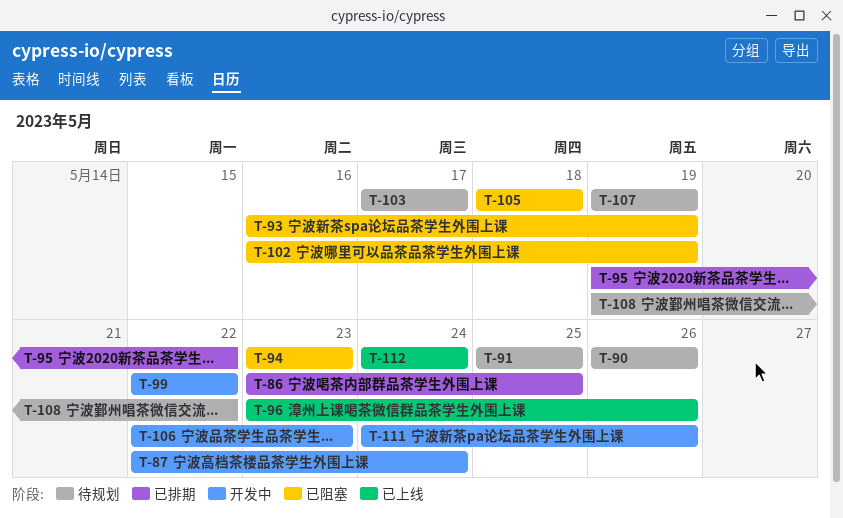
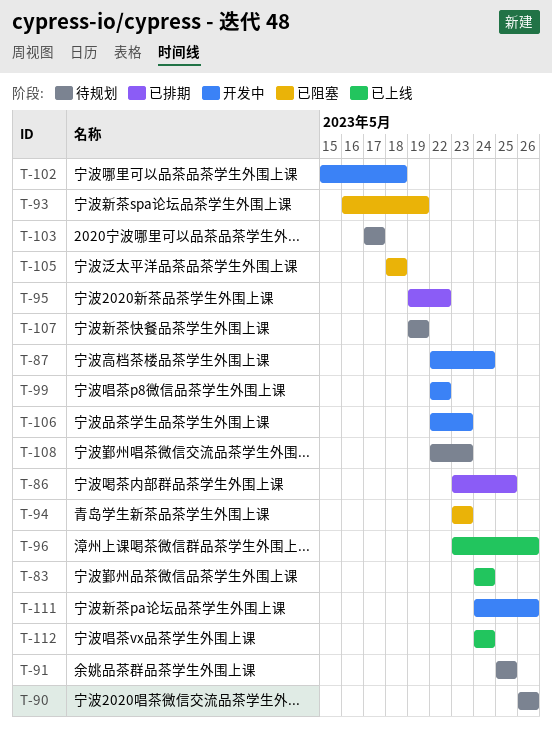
T-83: none -> present
T-102, status: 已阻塞 -> 开发中
T-102, start: May 16 -> May 15
T-102, due: May 19 -> May 18
T-108, start: May 19 -> May 22
T-108, due: May 22 -> May 23

